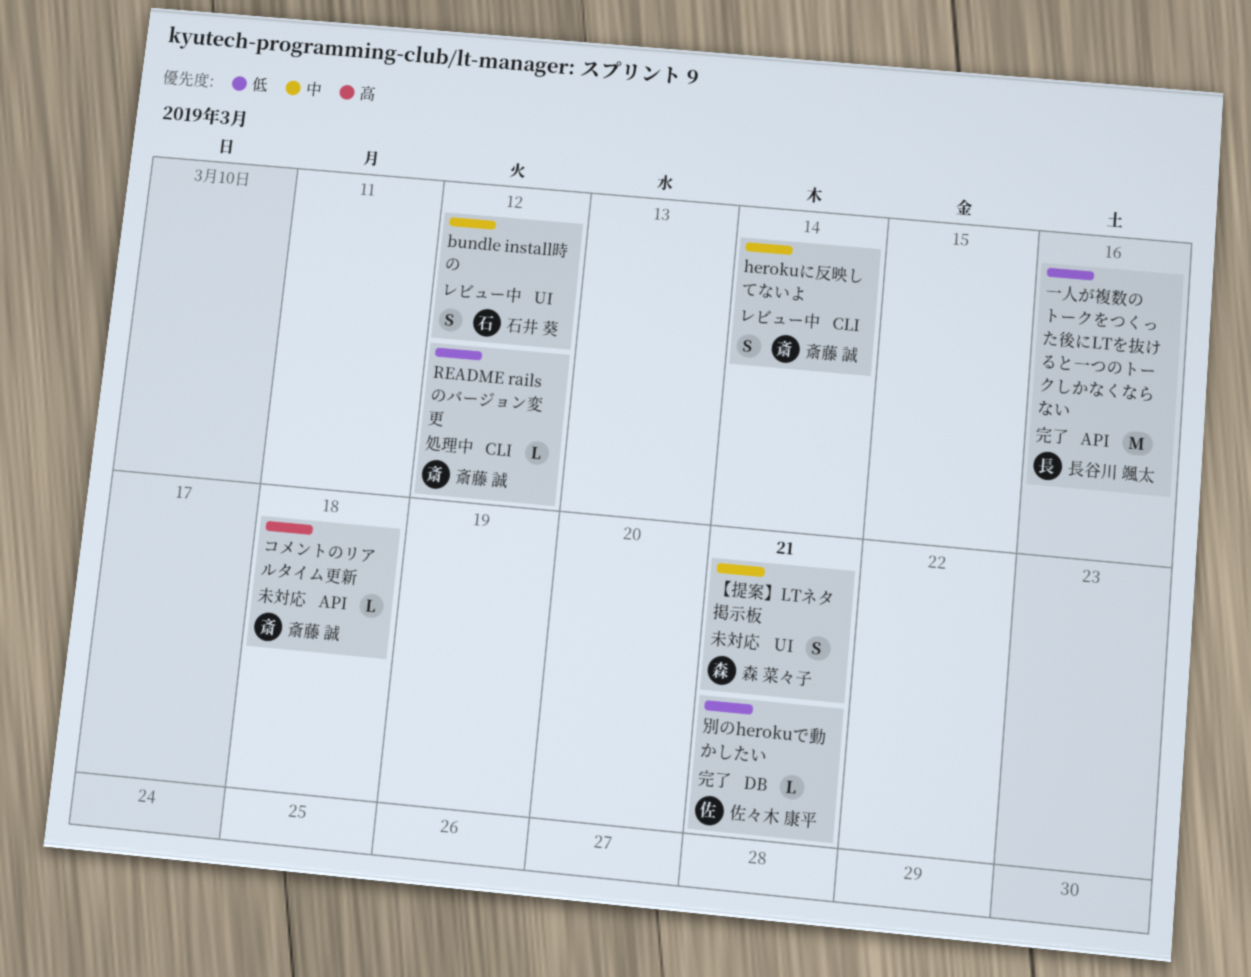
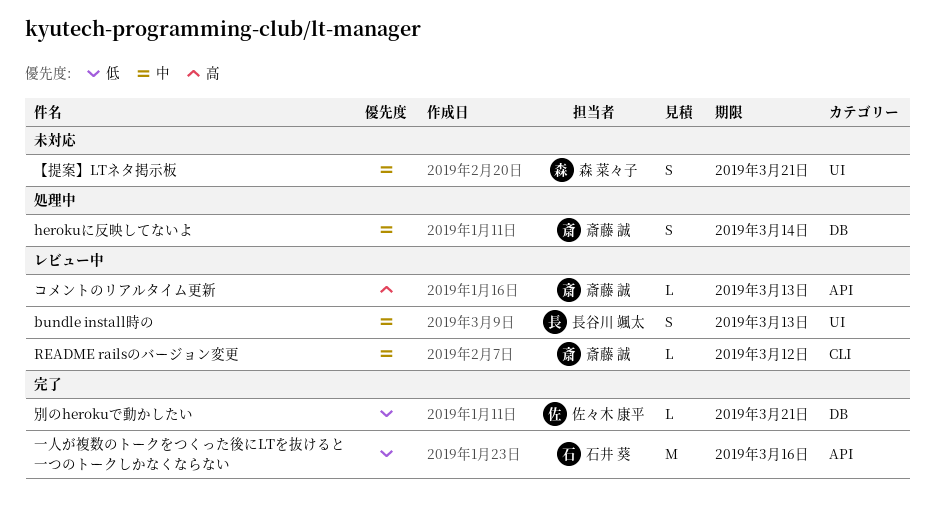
bundle install時の, owner: 石井 葵 -> 長谷川 颯太
bundle install時の, due: Mar 12 -> Mar 13
herokuに反映してないよ, status: レビュー中 -> 処理中
herokuに反映してないよ, label: CLI -> DB
README railsのバージョン変更, status: 処理中 -> レビュー中
README railsのバージョン変更, priority: 低 -> 中
コメントのリアルタイム更新, status: 未対応 -> レビュー中
コメントのリアルタイム更新, due: Mar 18 -> Mar 13
一人が複数のトークをつくった後にLTを抜けると一つのトークしかなくならない, owner: 長谷川 颯太 -> 石井 葵

